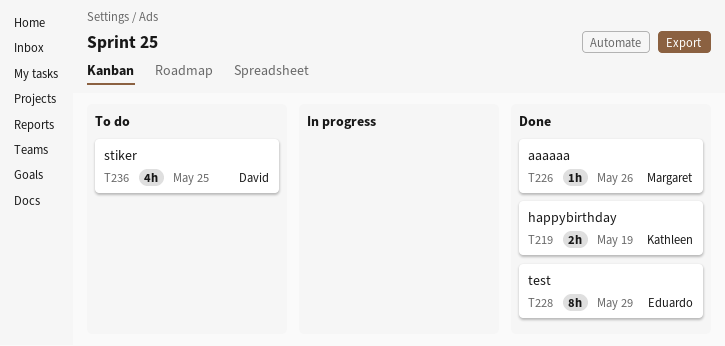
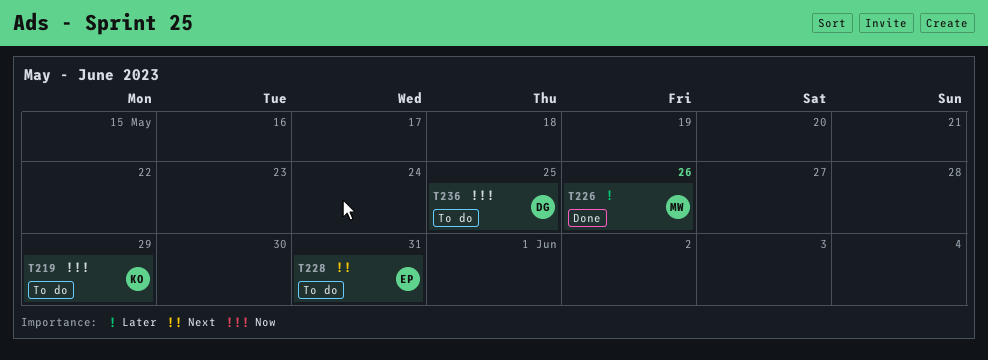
T219, status: Done -> To do
T219, due: May 19 -> May 29
T228, status: Done -> To do
T228, due: May 29 -> May 31

